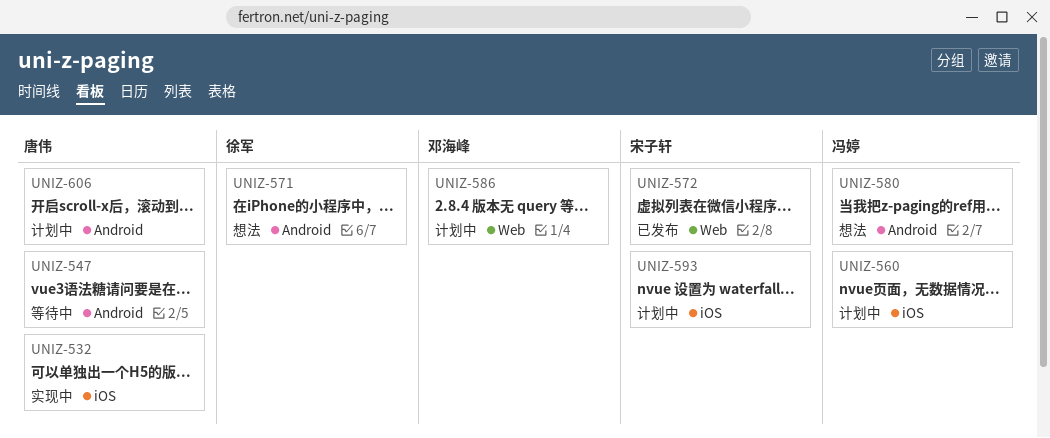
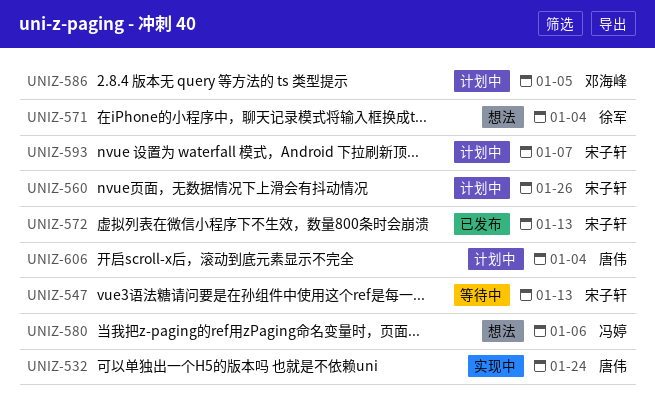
UNIZ-547, owner: 唐伟 -> 宋子轩
UNIZ-560, owner: 冯婷 -> 宋子轩

